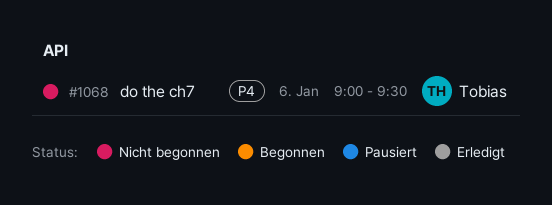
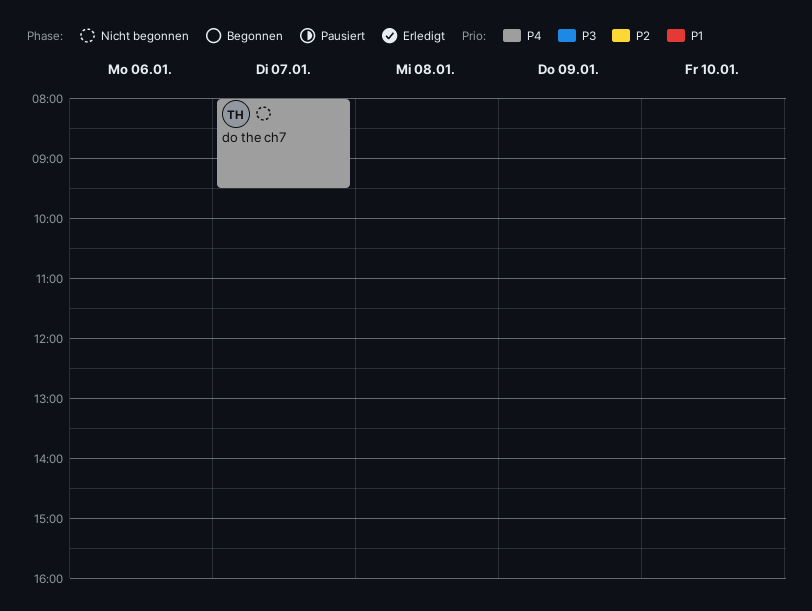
do the ch7, day: Jan 6 -> Jan 7
do the ch7, begins: 09:00 -> 08:00

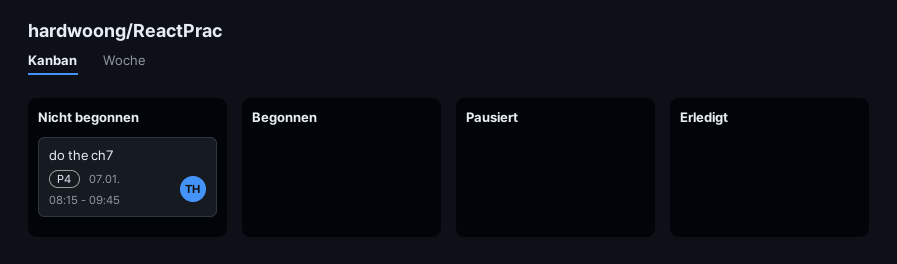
do the ch7, begins: 08:00 -> 08:15
do the ch7, ends: 09:30 -> 09:45

